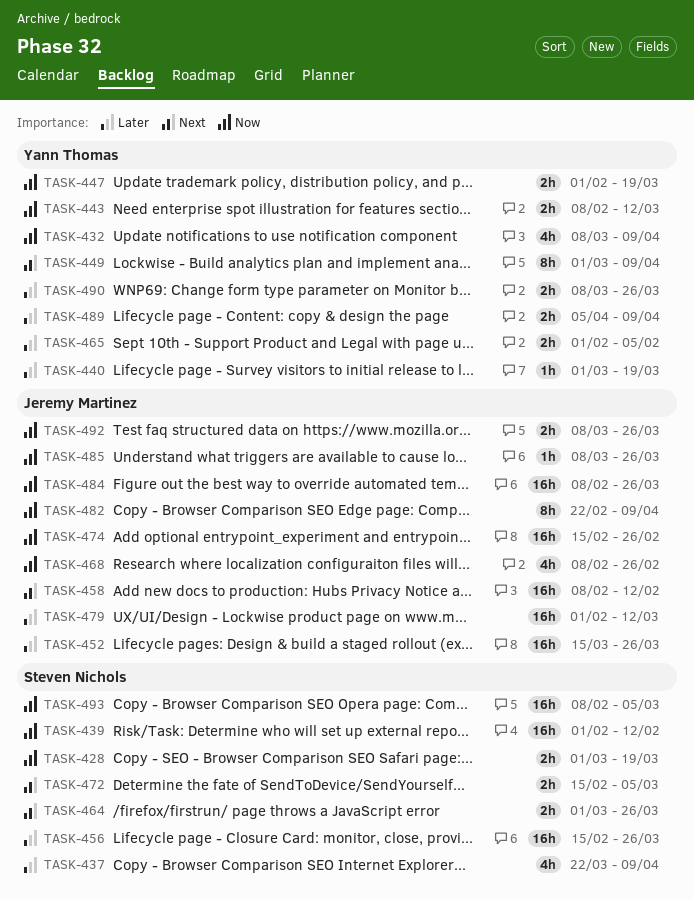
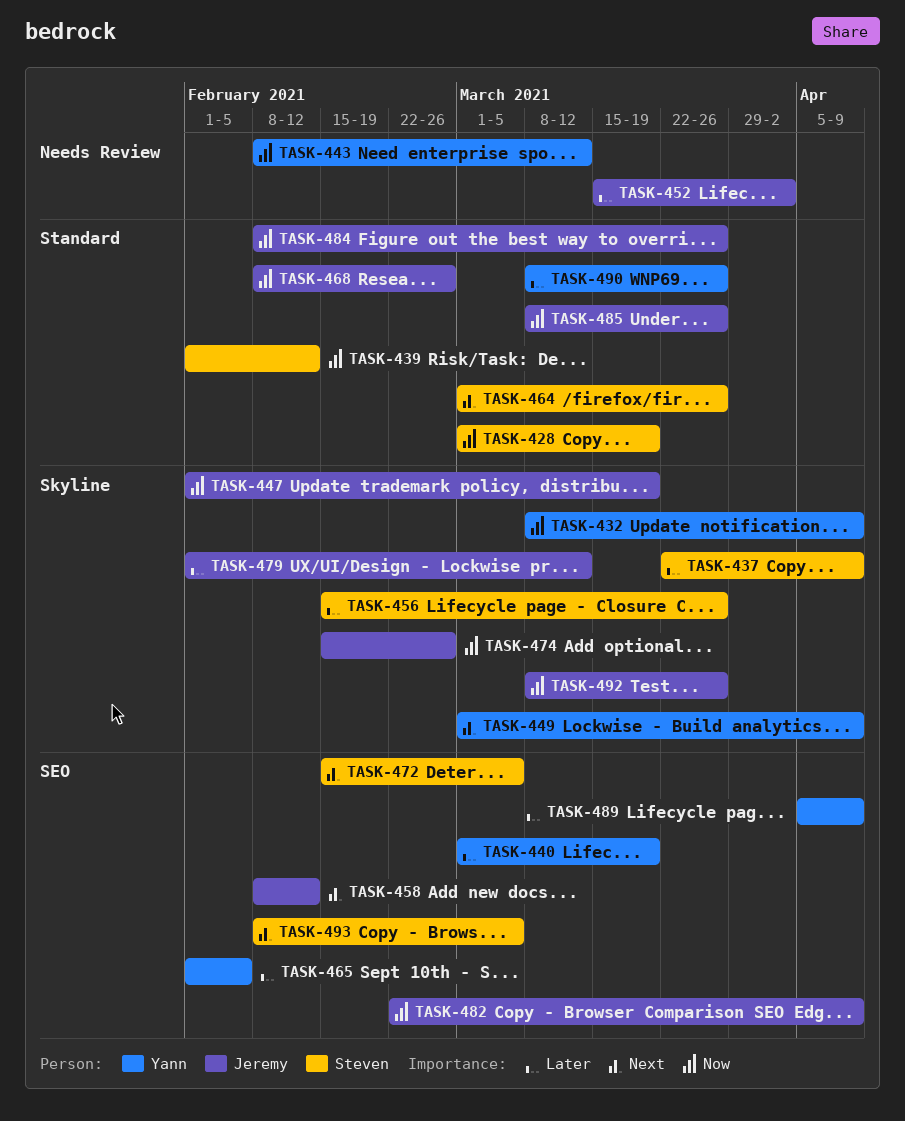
TASK-447, owner: Yann Thomas -> Jeremy Martinez
TASK-452, due: Mar 26 -> Apr 2
TASK-493, priority: Now -> Next

